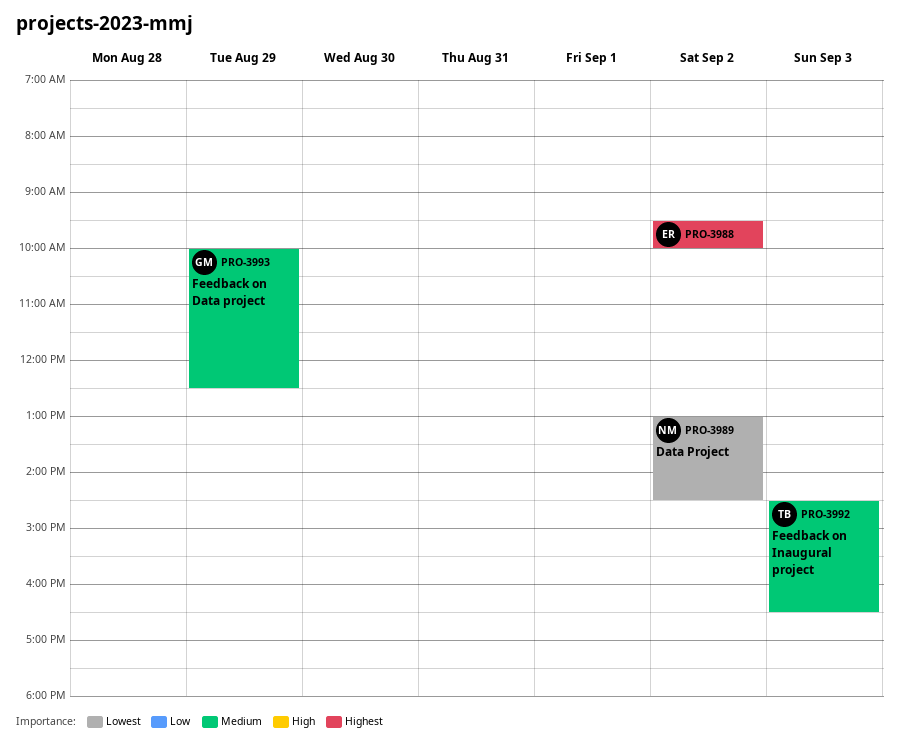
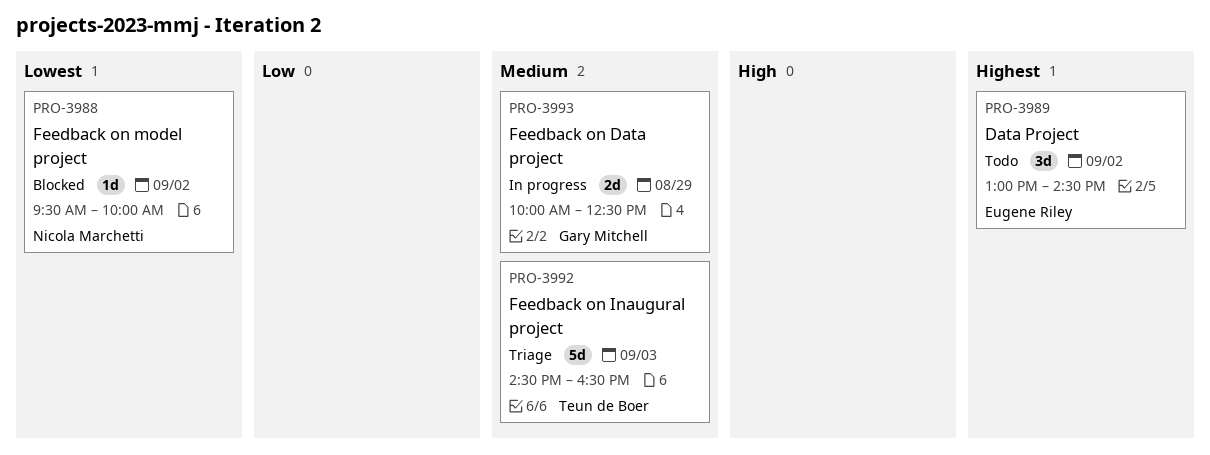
PRO-3988, owner: Eugene Riley -> Nicola Marchetti
PRO-3988, priority: Highest -> Lowest
PRO-3989, owner: Nicola Marchetti -> Eugene Riley
PRO-3989, priority: Lowest -> Highest

